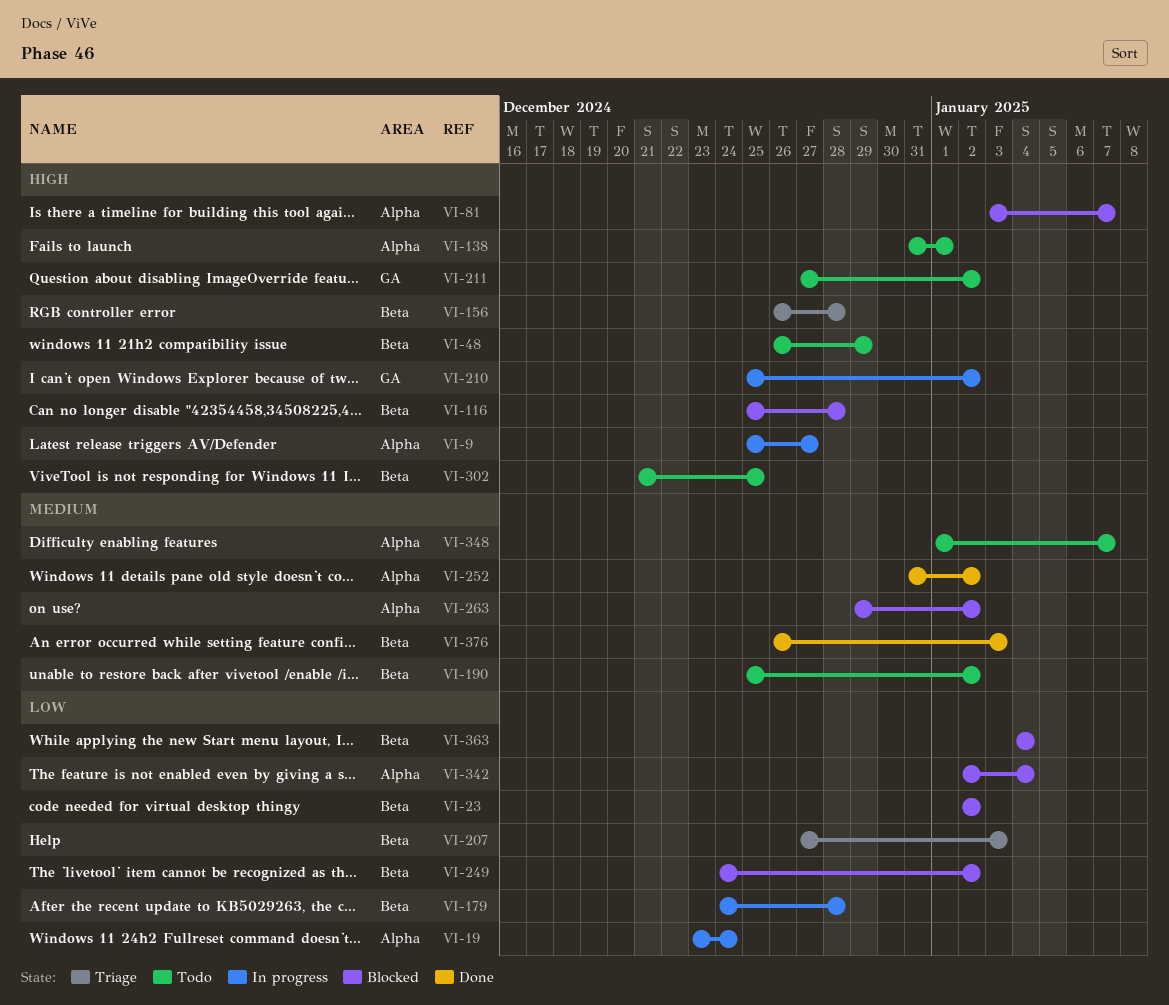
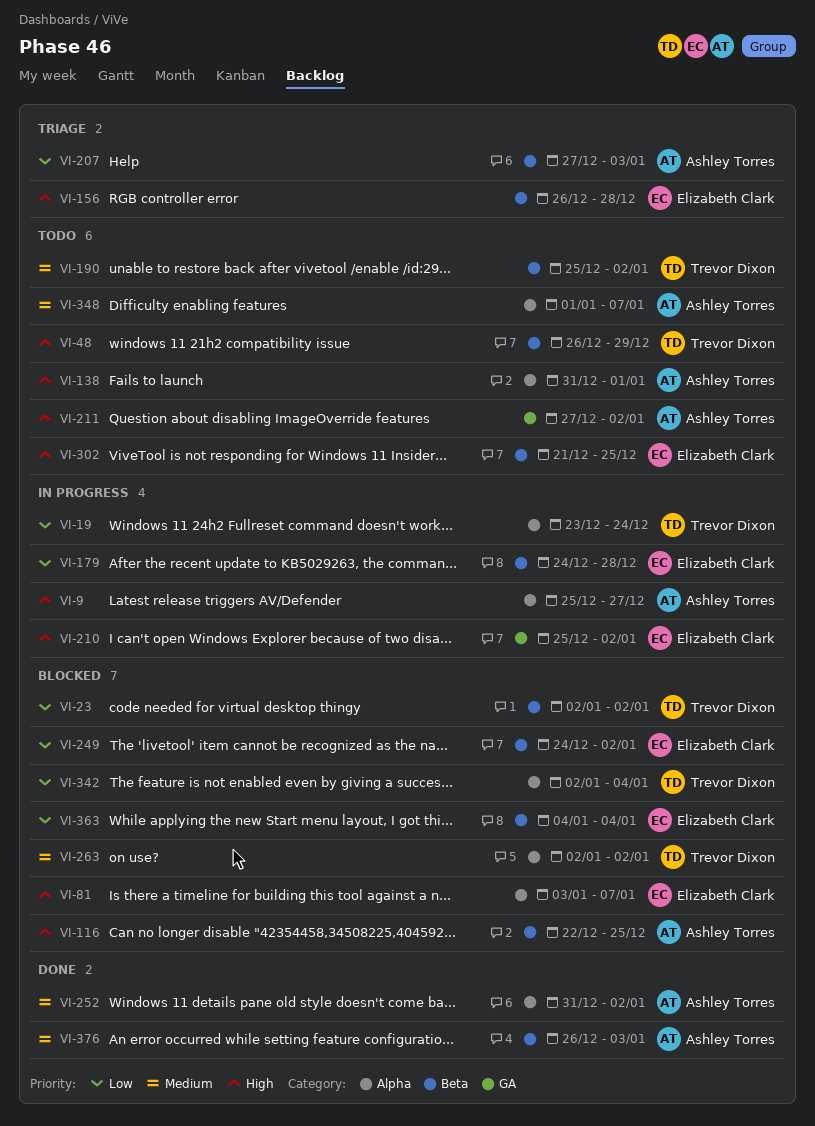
VI-116, start: Dec 25 -> Dec 22
VI-116, due: Dec 28 -> Dec 25
VI-263, start: Dec 29 -> Jan 2

